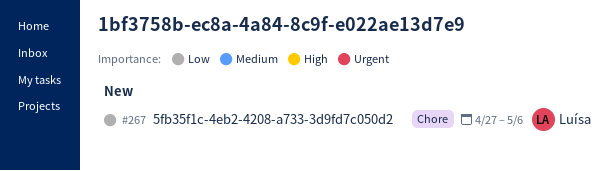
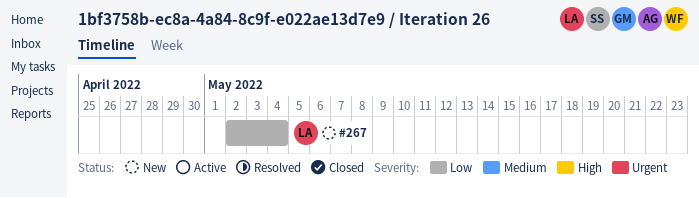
#267, start: Apr 27 -> May 2
#267, due: May 6 -> May 4

